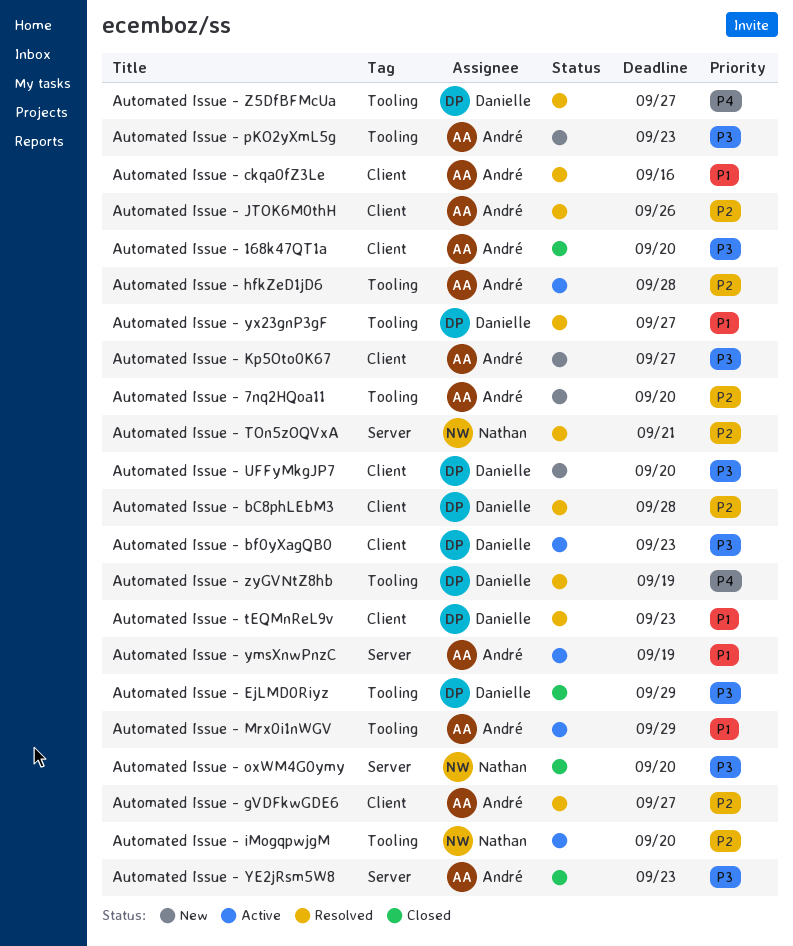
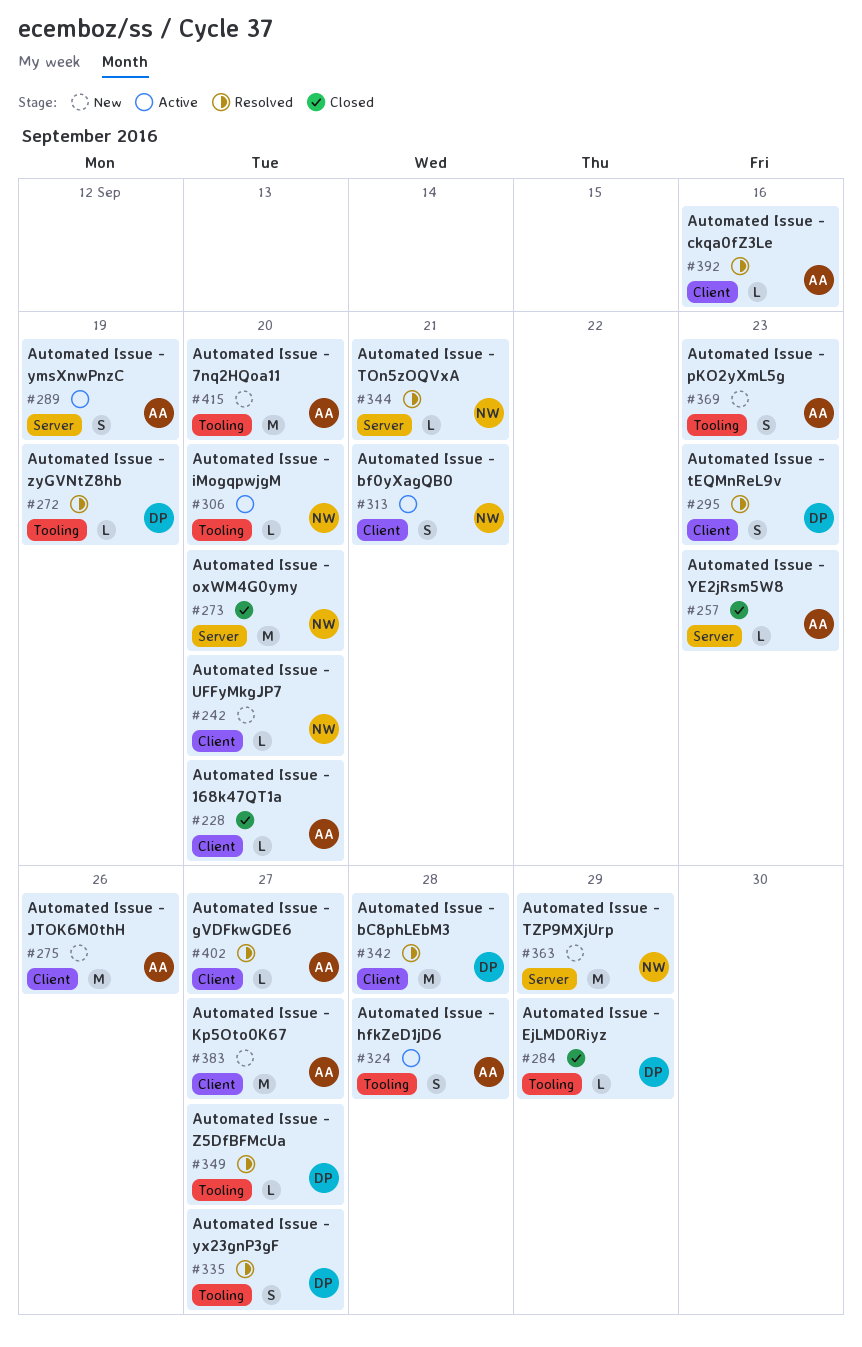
Automated Issue - bf0yXagQB0, owner: Danielle -> Nathan
Automated Issue - bf0yXagQB0, due: Sep 23 -> Sep 21
Automated Issue - JTOK6M0thH, status: Resolved -> New
Automated Issue - Mrx0i1nWGV: present -> none
Automated Issue - TZP9MXjUrp: none -> present
Automated Issue - UFFyMkgJP7, owner: Danielle -> Nathan

